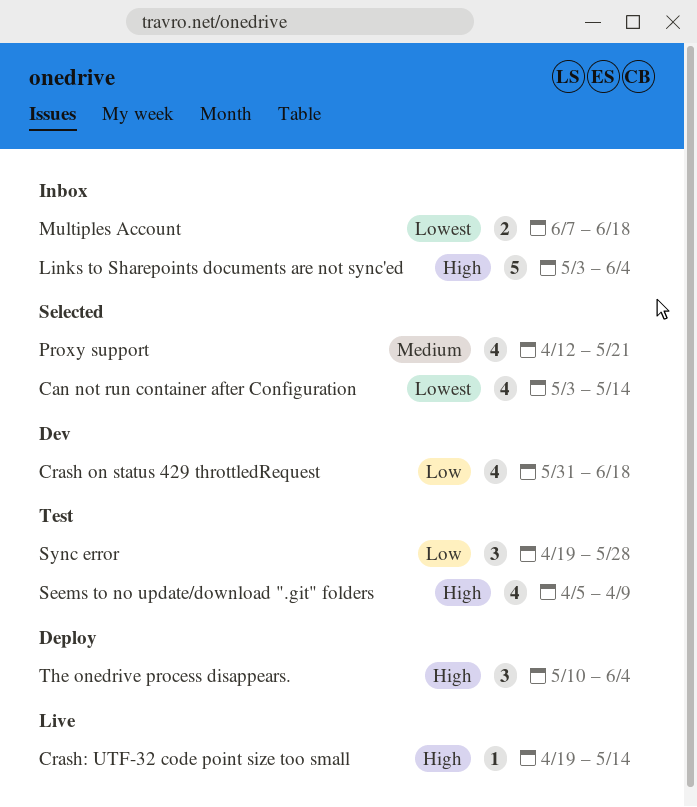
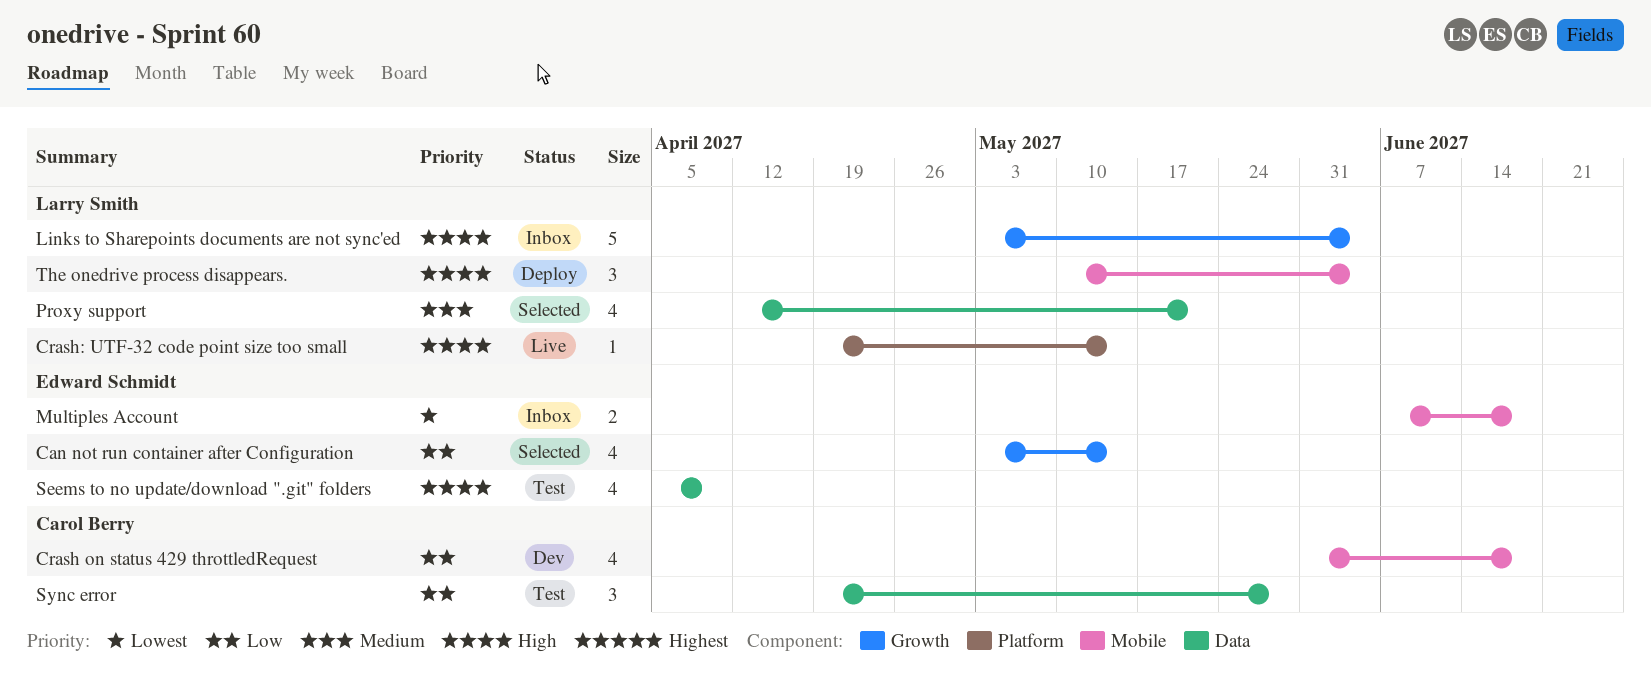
Can not run container after Configuration, priority: Lowest -> Low

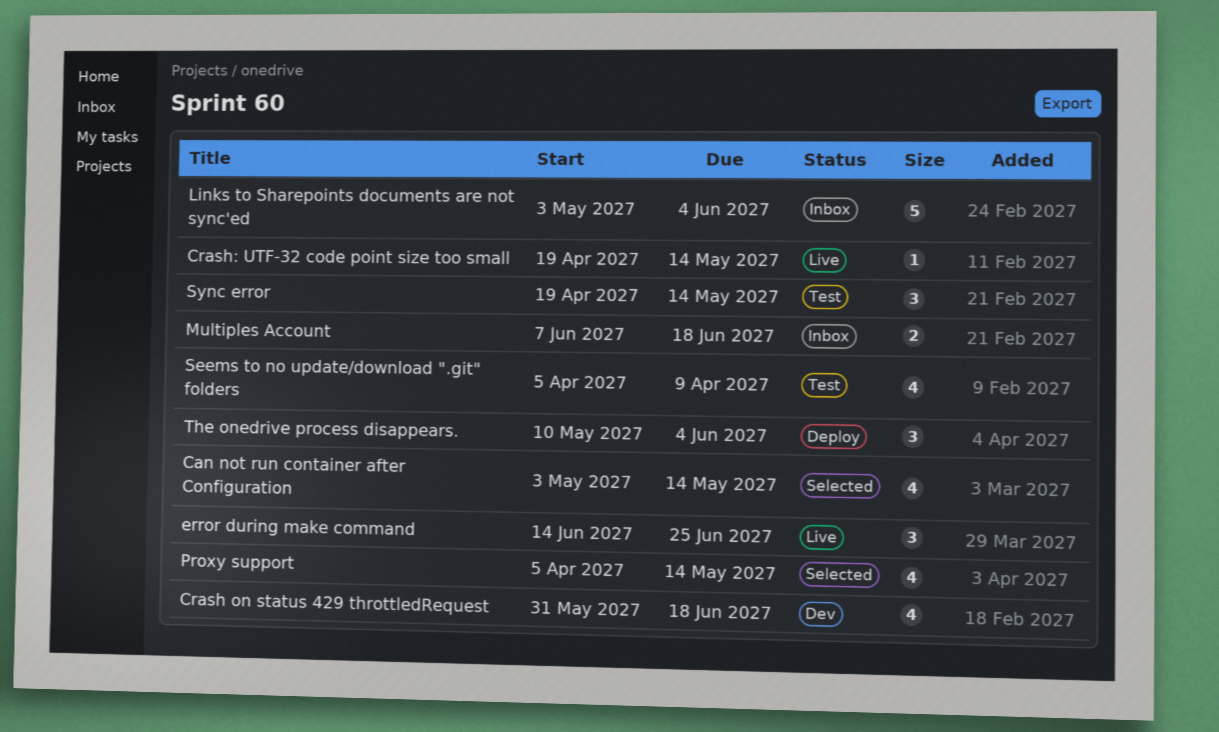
error during make command: none -> present
Proxy support, start: Apr 12 -> Apr 5
Proxy support, due: May 21 -> May 14
Sync error, due: May 28 -> May 14

